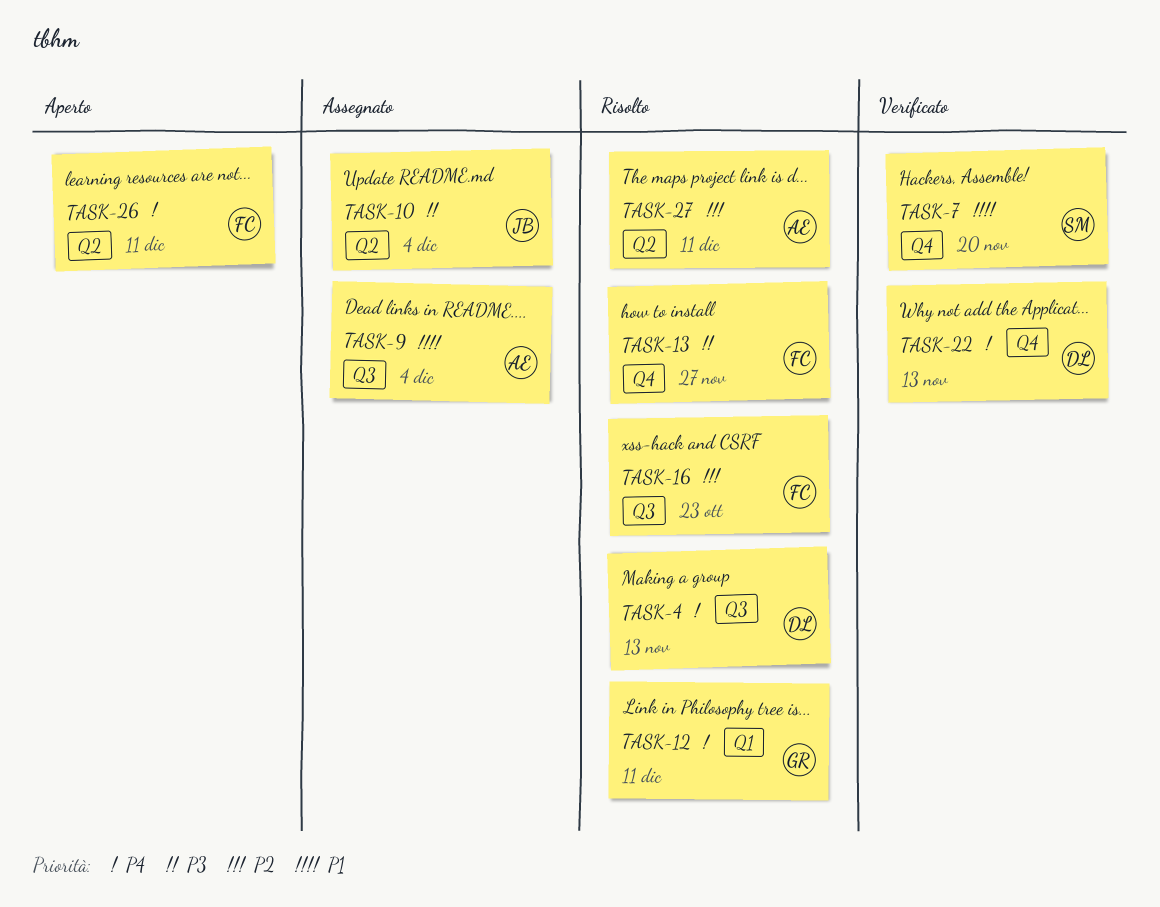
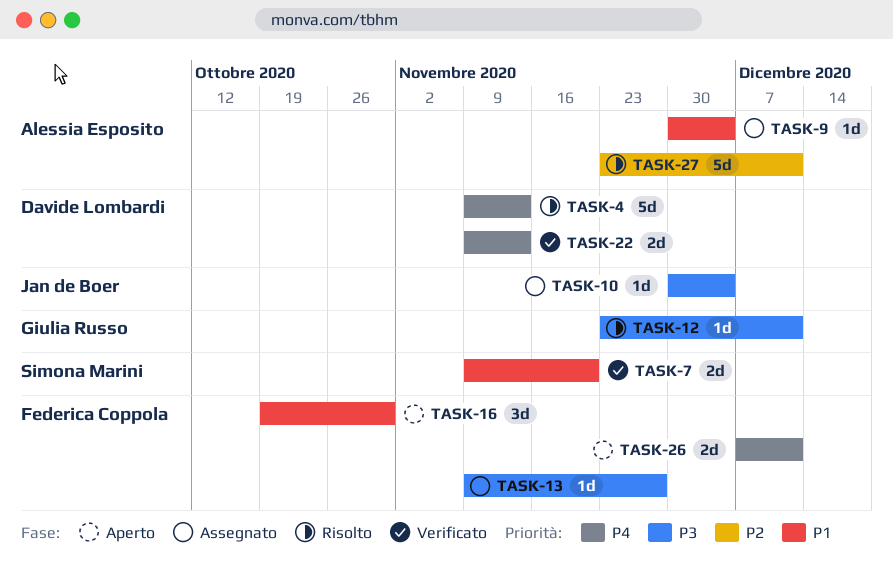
TASK-12, priority: P4 -> P3
TASK-13, status: Risolto -> Assegnato
TASK-16, status: Risolto -> Aperto
TASK-16, priority: P2 -> P1
TASK-16, due: Oct 23 -> Oct 30

